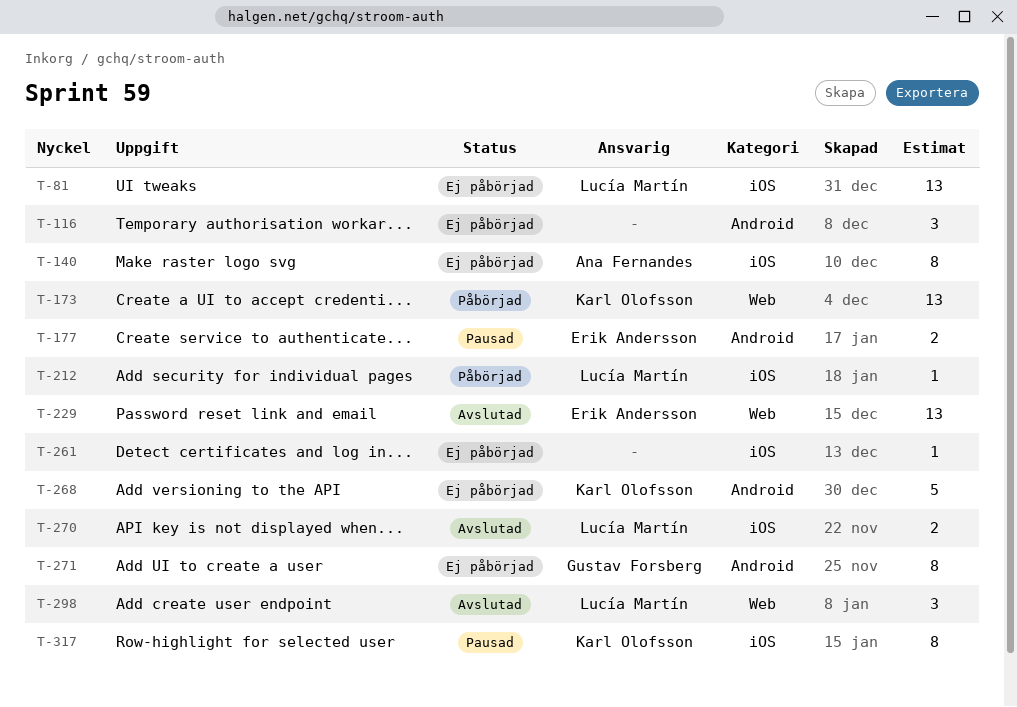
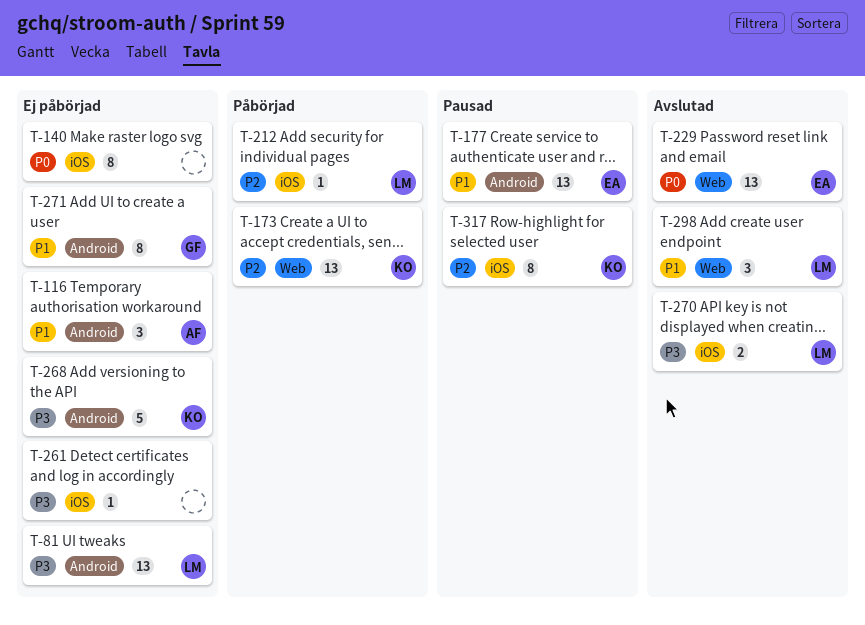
T-81, label: iOS -> Android
T-116, owner: none -> Ana Fernandes
T-140, owner: Ana Fernandes -> none
T-177, estimate: 2 -> 13

